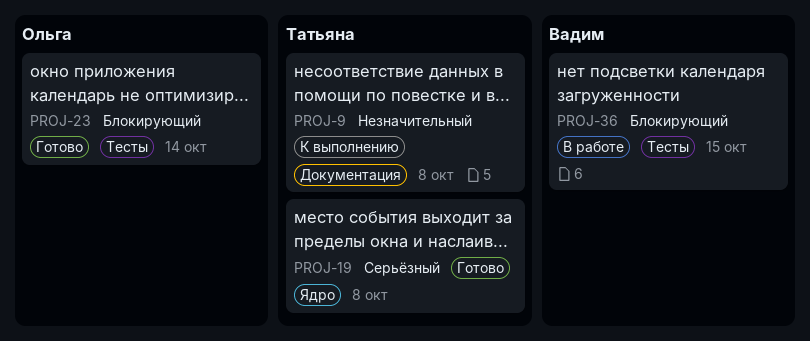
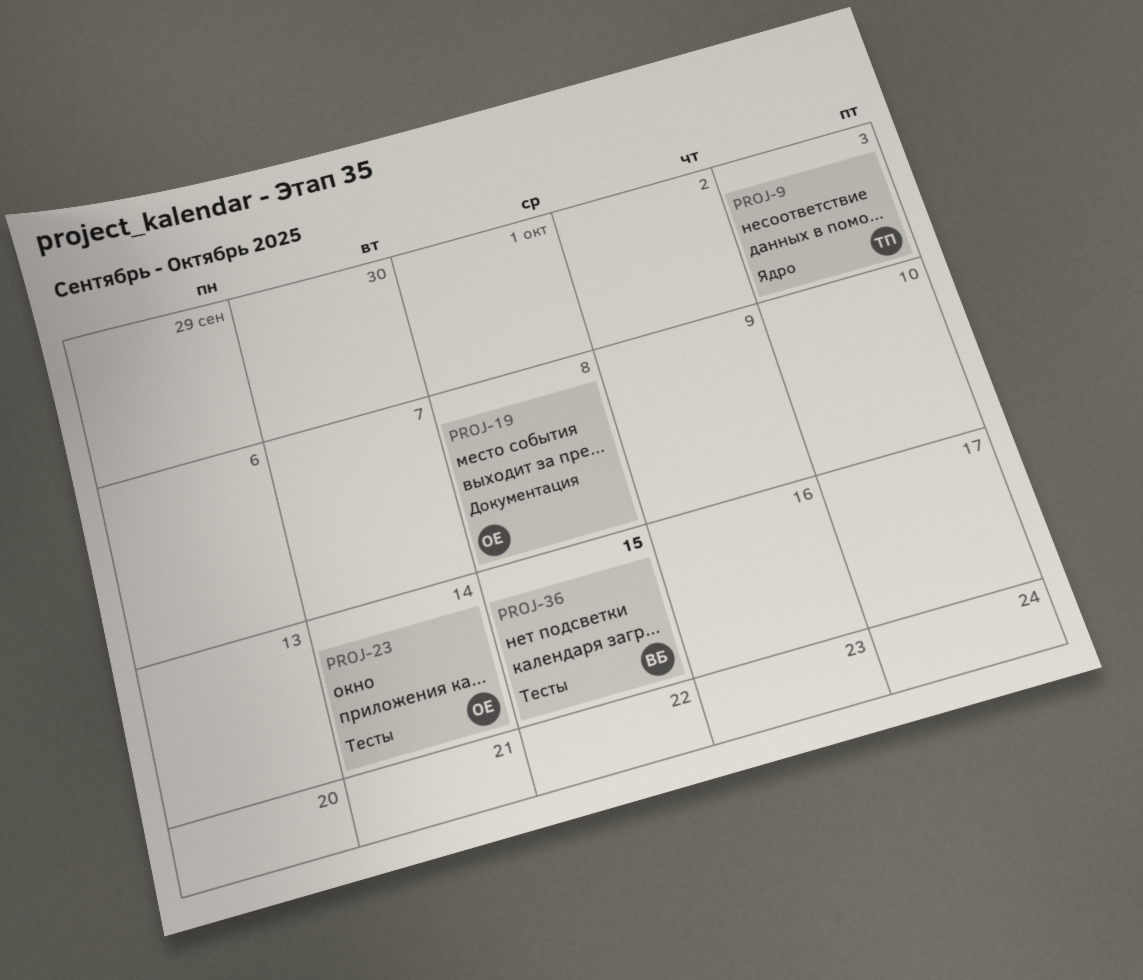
PROJ-9, label: Документация -> Ядро
PROJ-9, due: Oct 8 -> Oct 3
PROJ-19, owner: Татьяна -> Ольга
PROJ-19, label: Ядро -> Документация

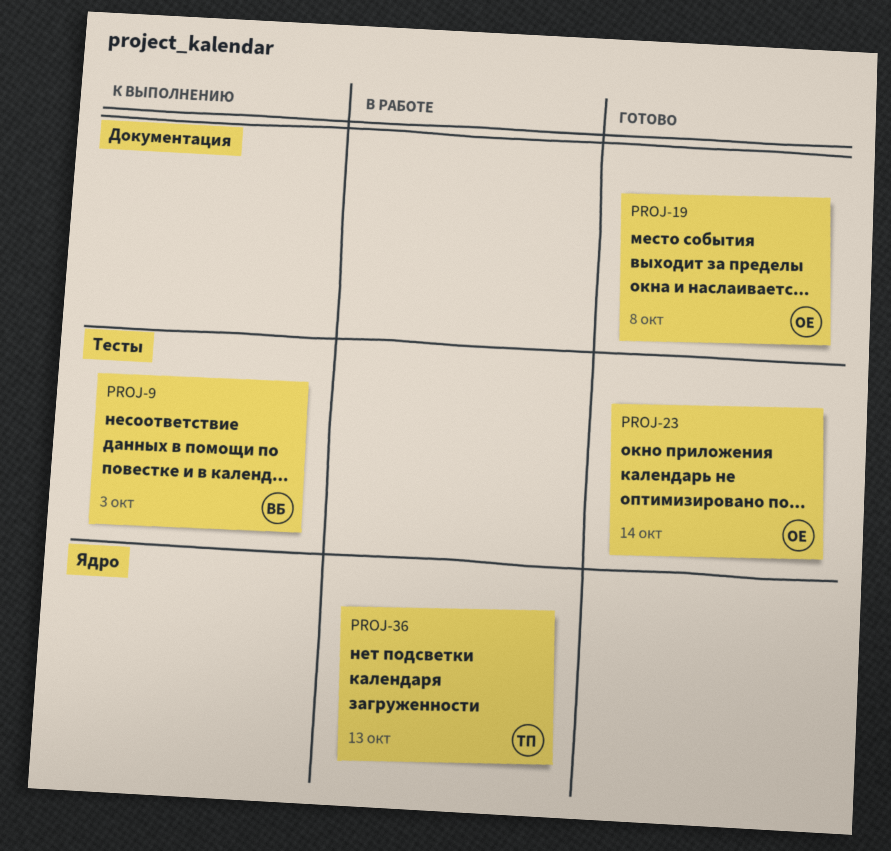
PROJ-9, owner: ТП -> ВБ
PROJ-9, label: Ядро -> Тесты
PROJ-36, owner: ВБ -> ТП
PROJ-36, label: Тесты -> Ядро
PROJ-36, due: Oct 15 -> Oct 13

